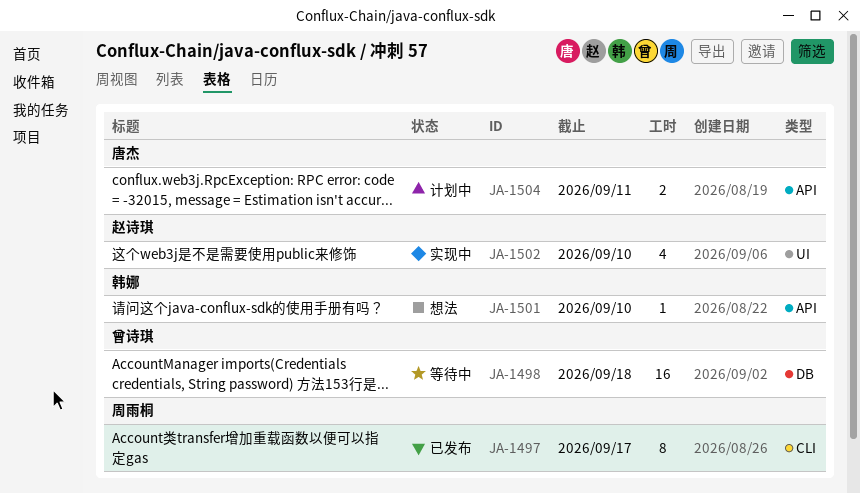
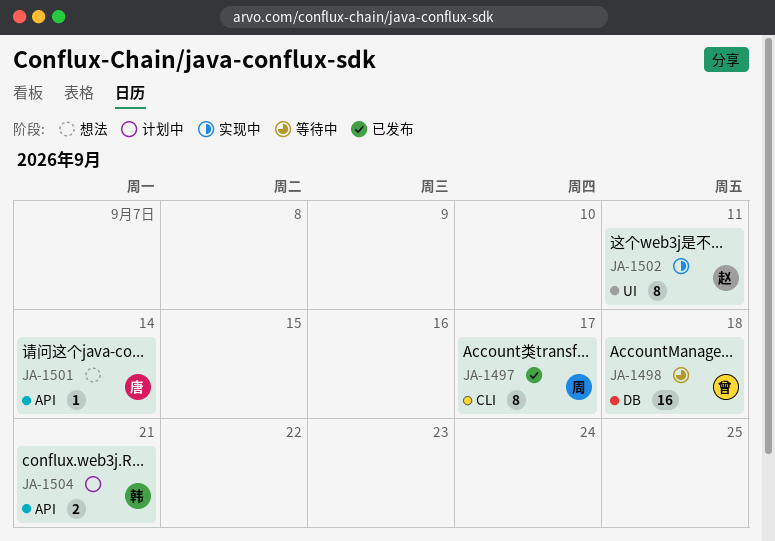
JA-1501, owner: 韩娜 -> 唐杰
JA-1501, due: Sep 10 -> Sep 14
JA-1502, estimate: 4 -> 8
JA-1502, due: Sep 10 -> Sep 11
JA-1504, owner: 唐杰 -> 韩娜
JA-1504, due: Sep 11 -> Sep 21

